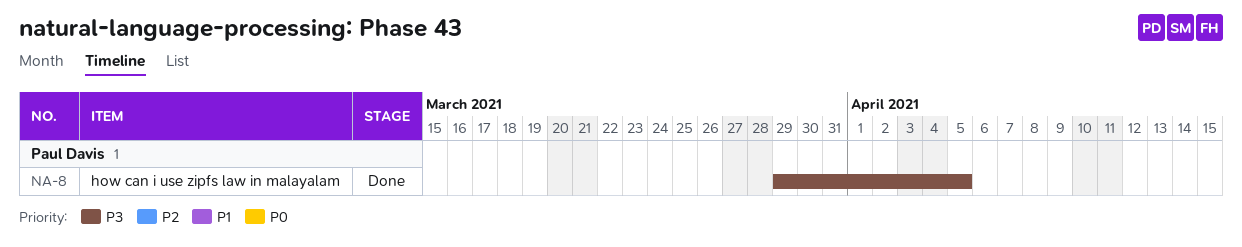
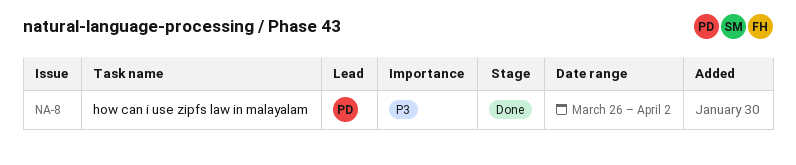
NA-8, start: Mar 29 -> Mar 26
NA-8, due: Apr 5 -> Apr 2

